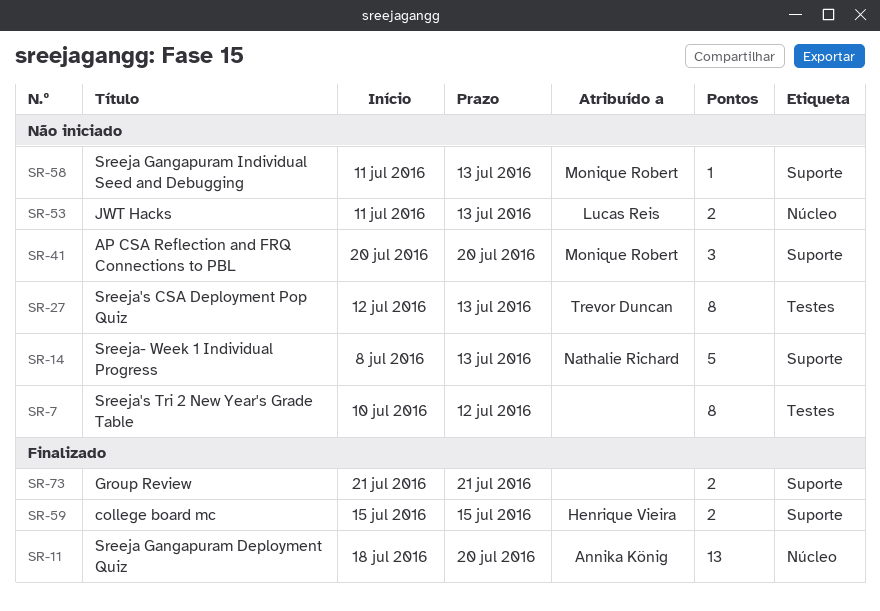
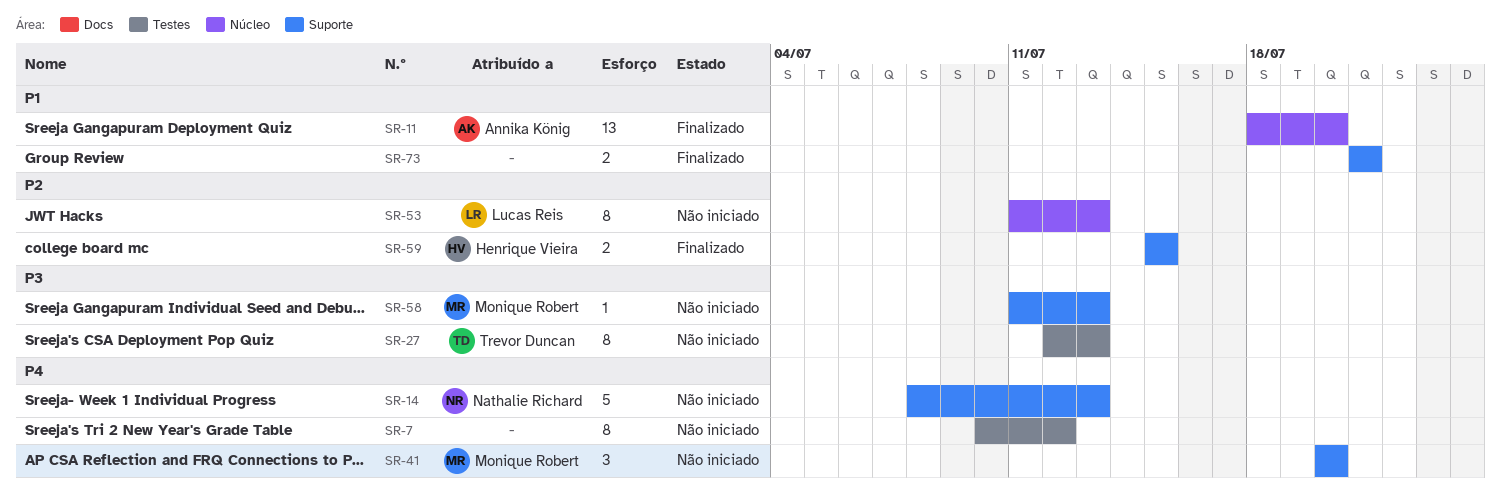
SR-53, estimate: 2 -> 8

